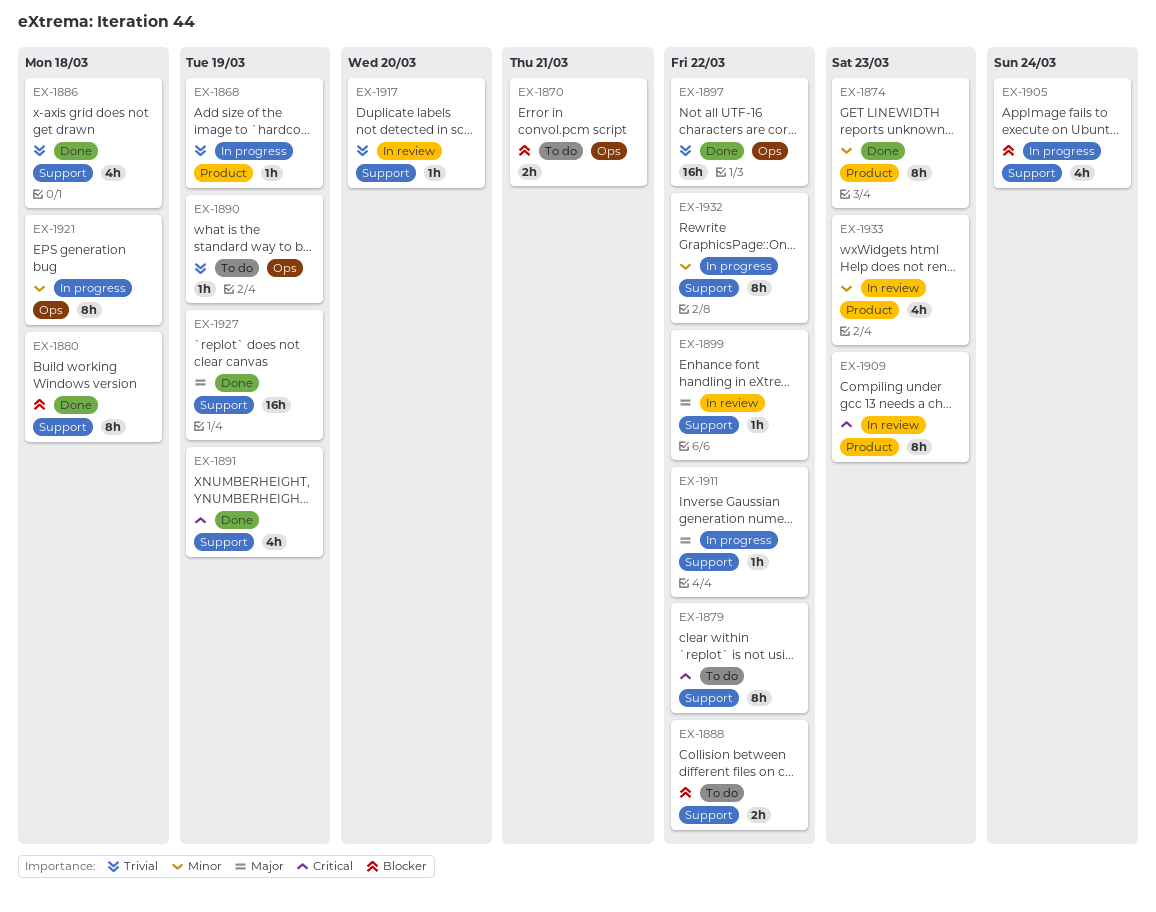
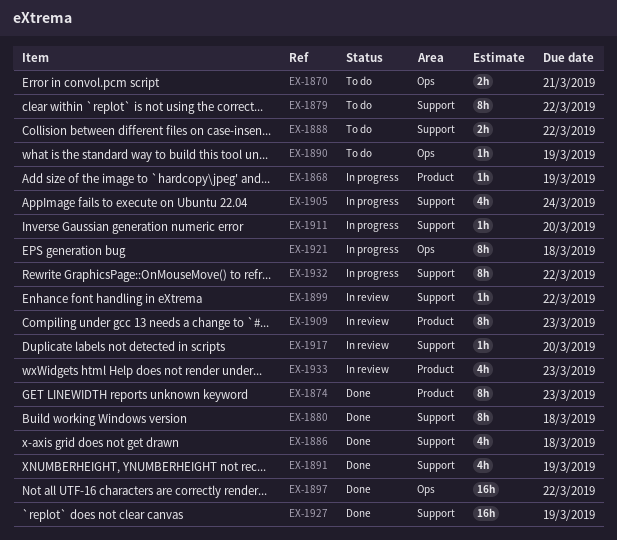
EX-1911, due: Mar 22 -> Mar 20

